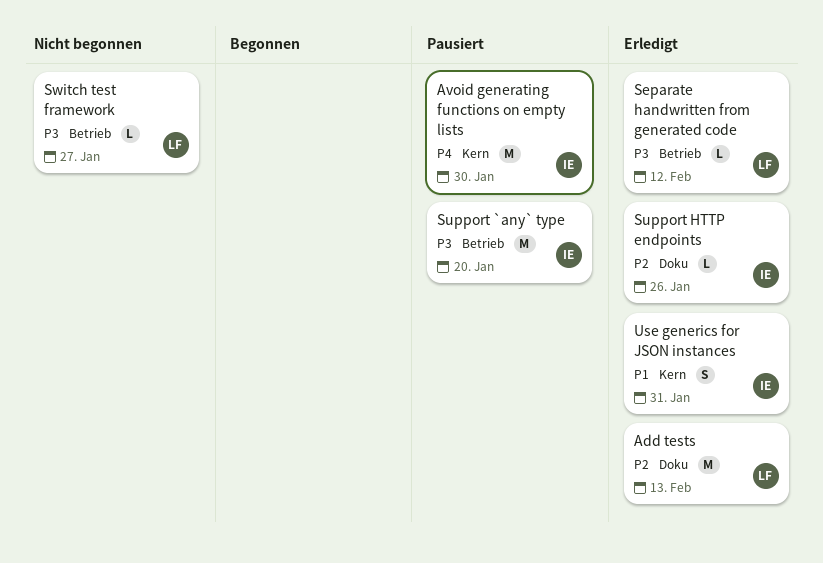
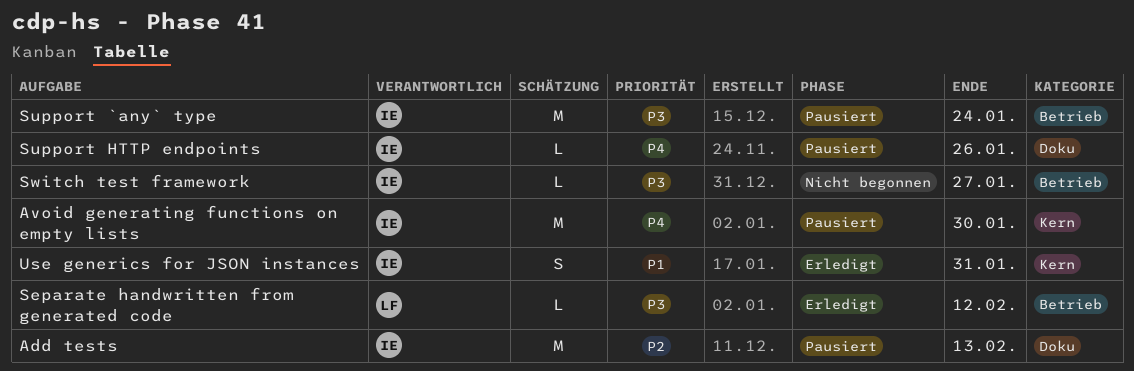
Add tests, status: Erledigt -> Pausiert
Add tests, owner: LF -> IE
Support `any` type, due: Jan 20 -> Jan 24
Support HTTP endpoints, status: Erledigt -> Pausiert
Support HTTP endpoints, priority: P2 -> P4
Switch test framework, owner: LF -> IE

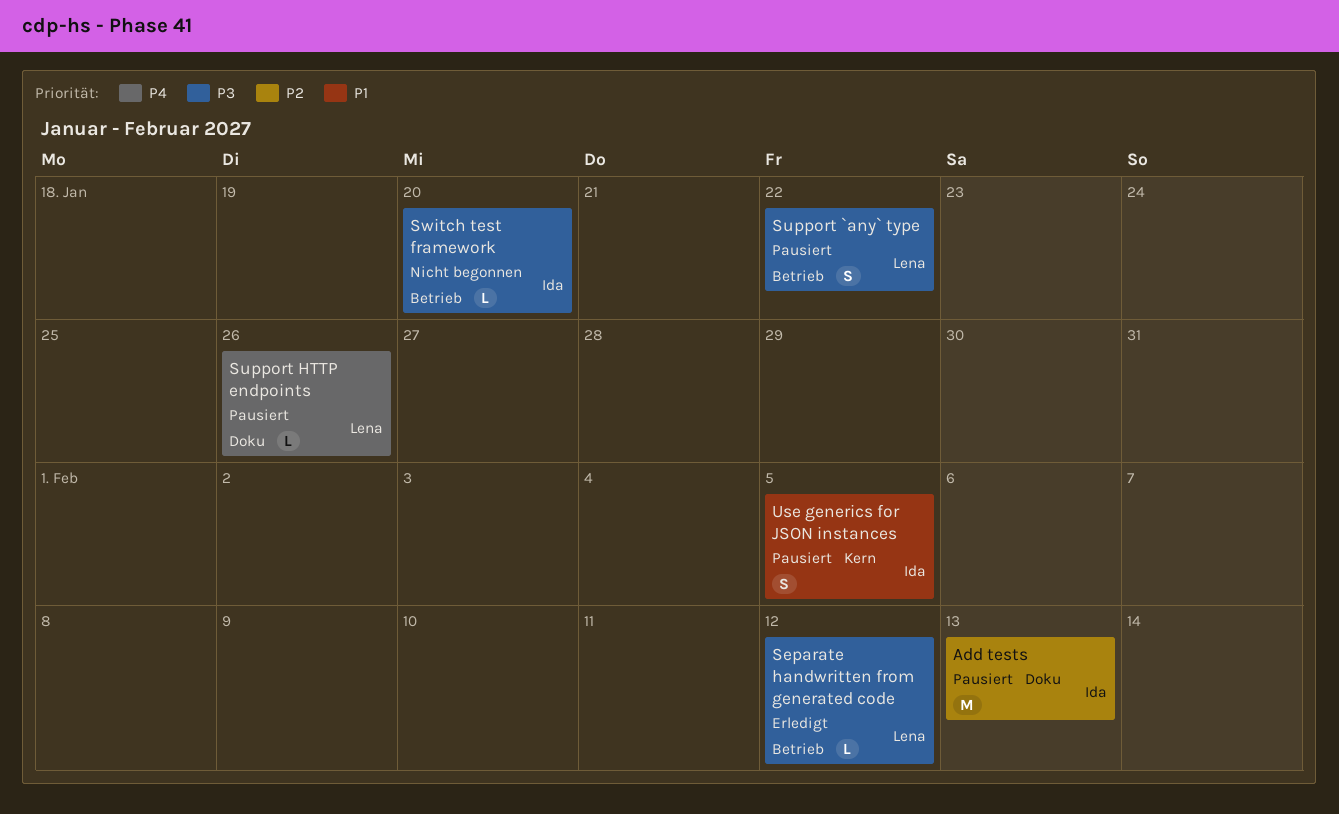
Avoid generating functions on empty lists: present -> none
Support `any` type, owner: Ida -> Lena
Support `any` type, estimate: M -> S
Support `any` type, due: Jan 24 -> Jan 22
Support HTTP endpoints, owner: Ida -> Lena
Switch test framework, due: Jan 27 -> Jan 20
Use generics for JSON instances, status: Erledigt -> Pausiert
Use generics for JSON instances, due: Jan 31 -> Feb 5

